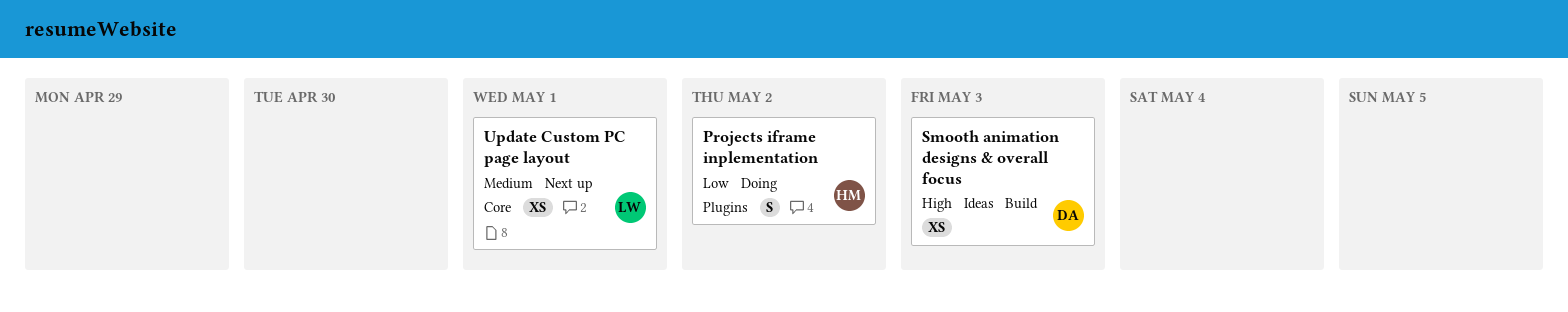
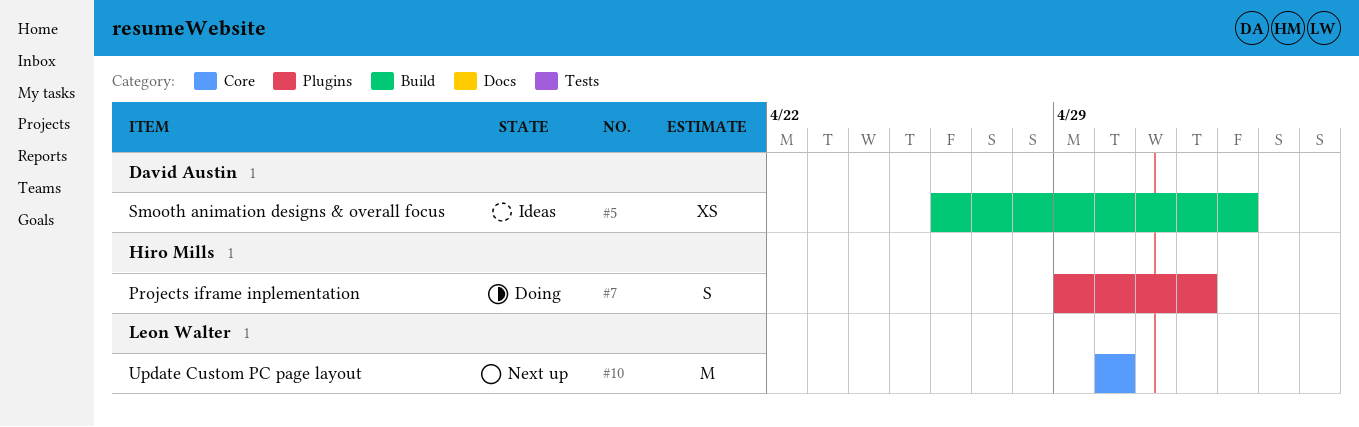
Update Custom PC page layout, estimate: XS -> M
Update Custom PC page layout, due: May 1 -> Apr 30

